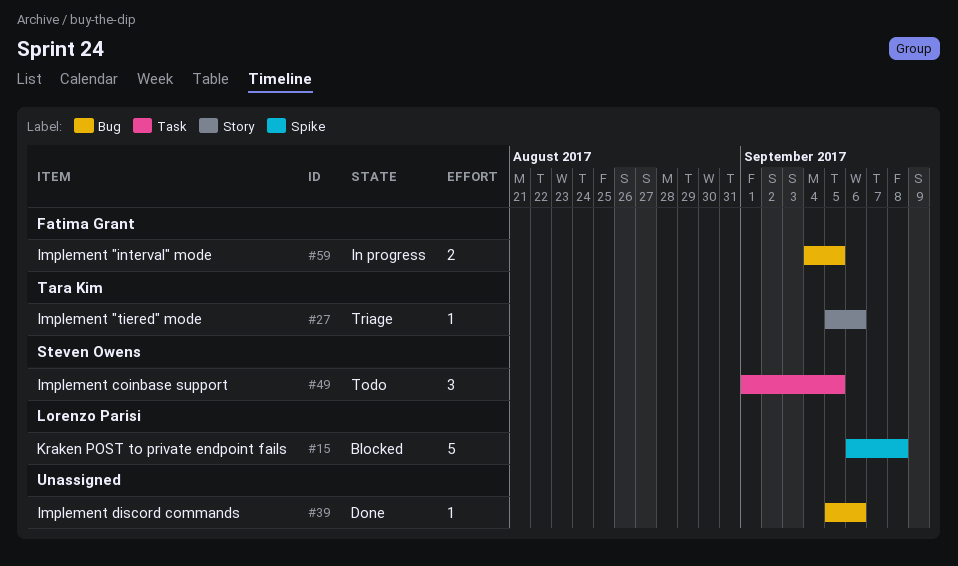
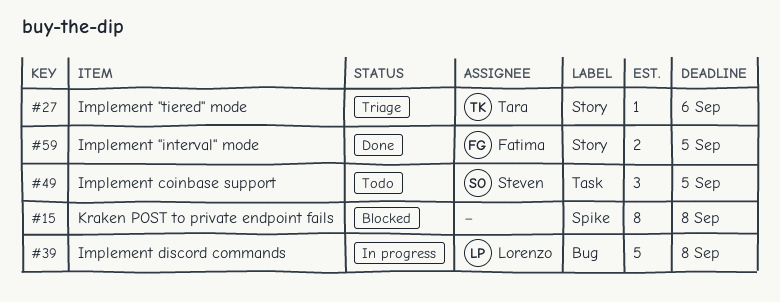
#15, owner: Lorenzo Parisi -> none
#15, estimate: 5 -> 8
#39, status: Done -> In progress
#39, owner: none -> Lorenzo Parisi
#39, estimate: 1 -> 5
#39, due: Sep 6 -> Sep 8
#59, status: In progress -> Done
#59, label: Bug -> Story

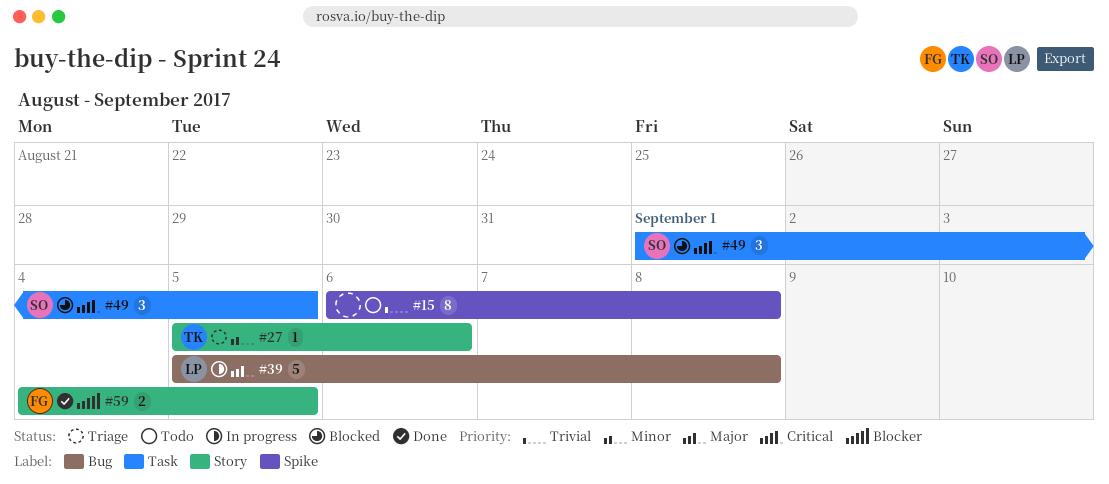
#15, status: Blocked -> Todo
#49, status: Todo -> Blocked

